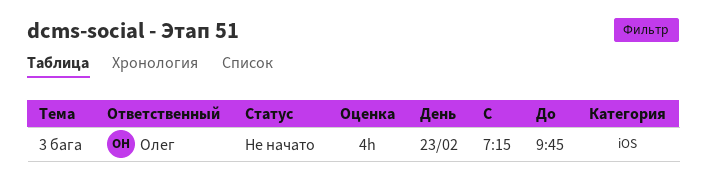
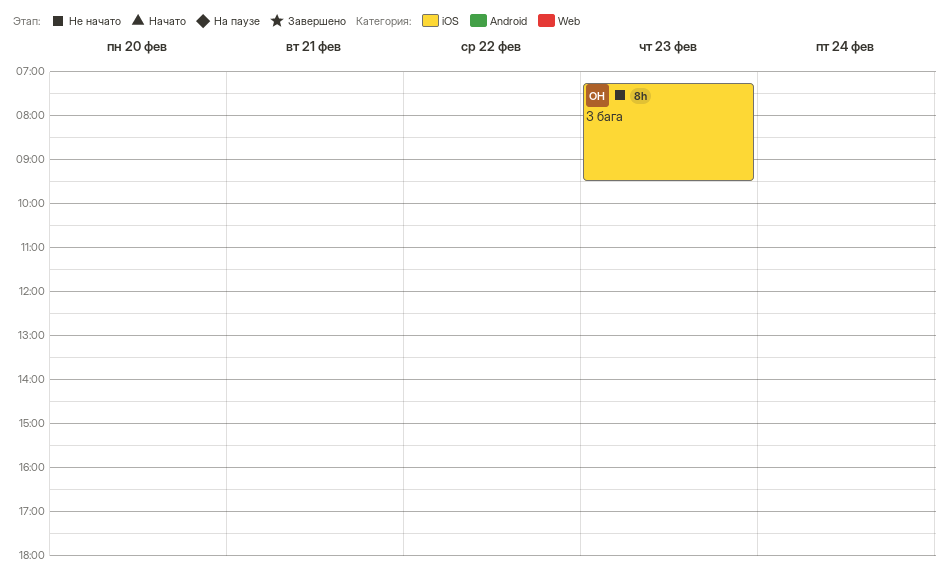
3 бага, estimate: 4h -> 8h
3 бага, ends: 09:45 -> 09:30

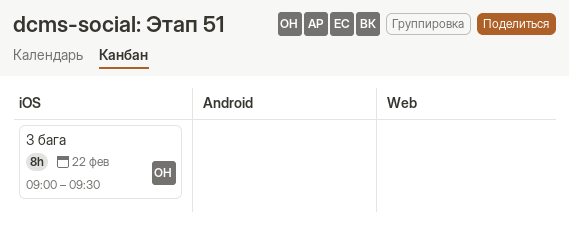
3 бага, day: Feb 23 -> Feb 22
3 бага, begins: 07:15 -> 09:00

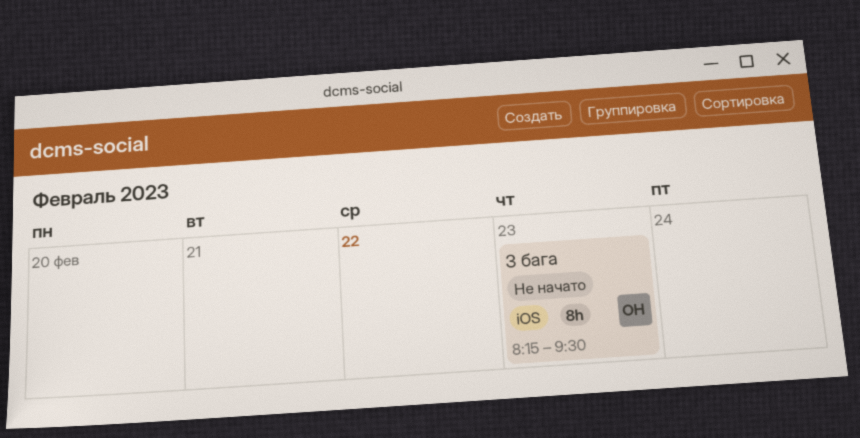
3 бага, day: Feb 22 -> Feb 23
3 бага, begins: 09:00 -> 08:15

